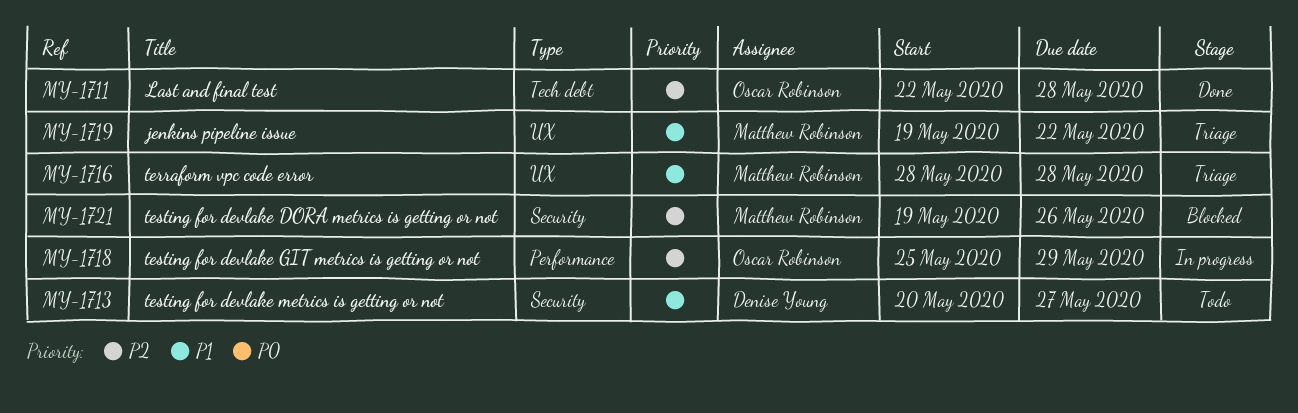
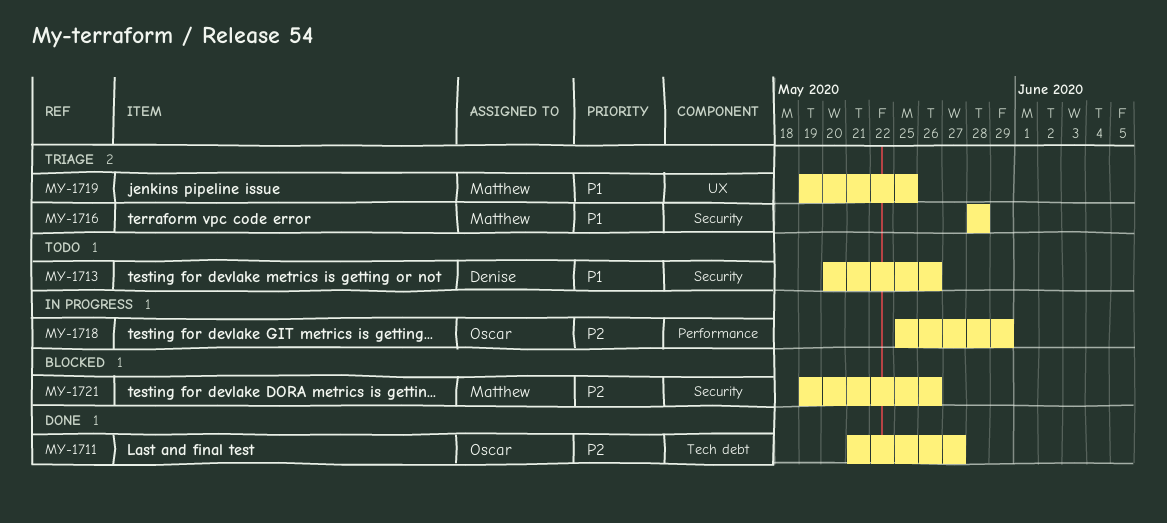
MY-1711, start: May 22 -> May 21
MY-1711, due: May 28 -> May 27
MY-1713, due: May 27 -> May 26
MY-1716, label: UX -> Security
MY-1719, due: May 22 -> May 25

